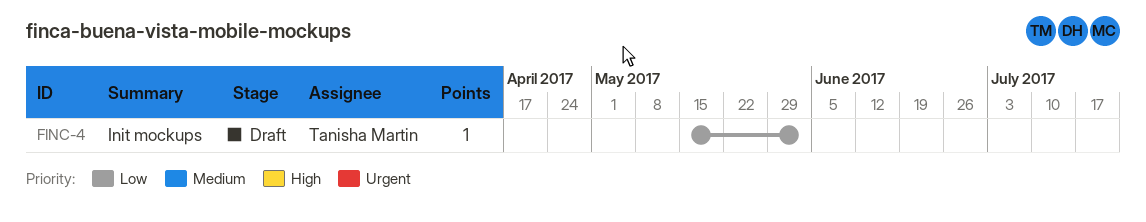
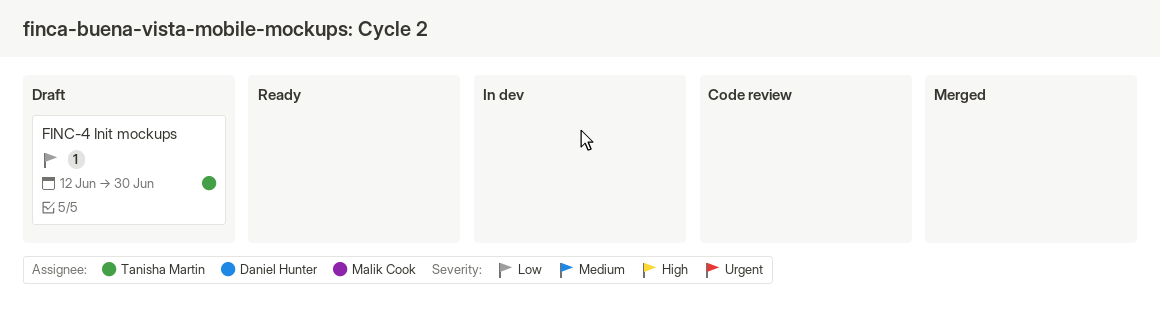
FINC-4, start: May 15 -> Jun 12
FINC-4, due: Jun 2 -> Jun 30

